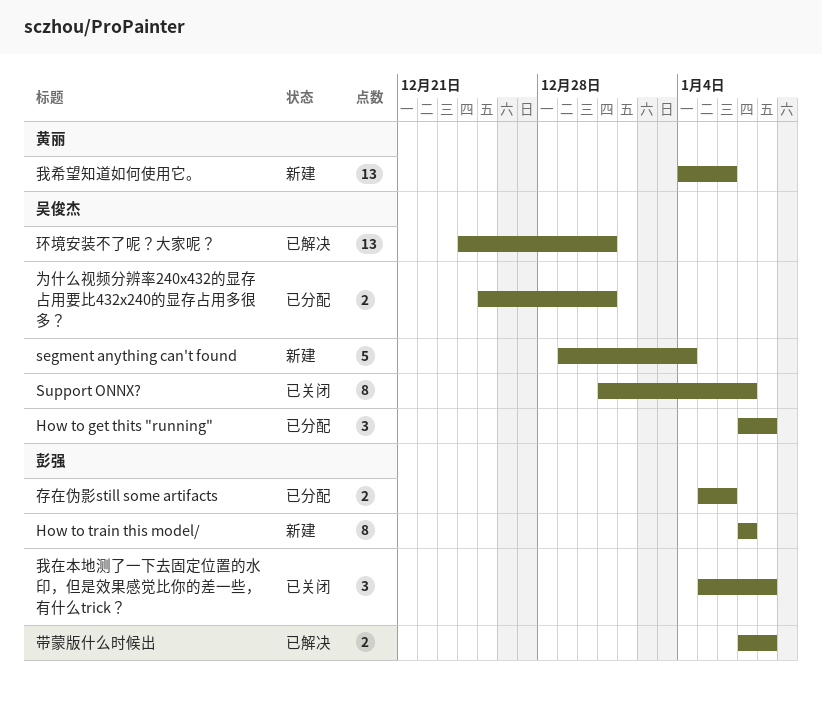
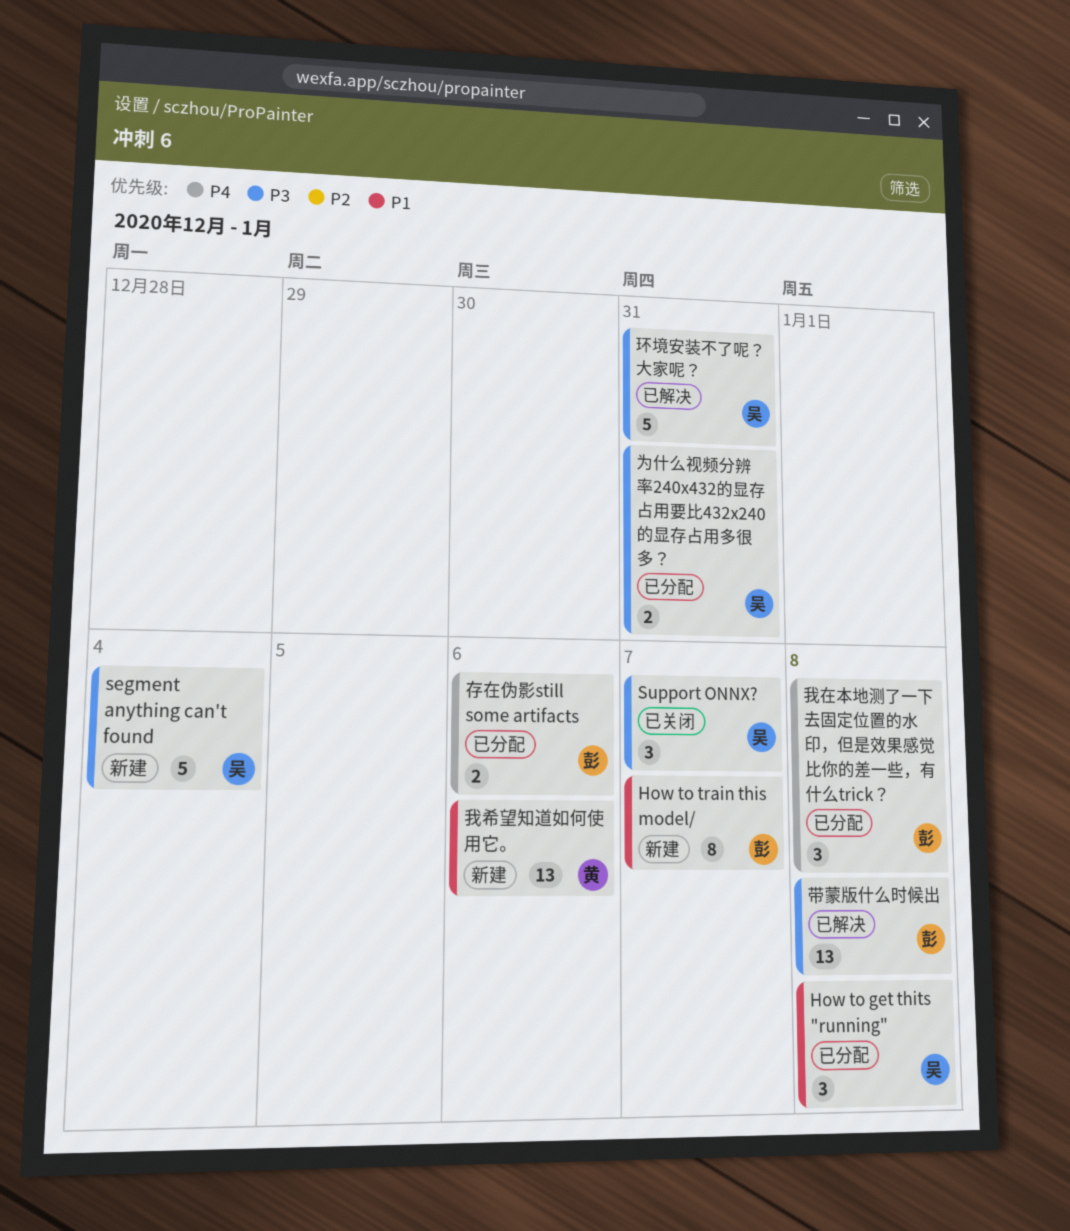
Support ONNX?, estimate: 8 -> 3
带蒙版什么时候出, estimate: 2 -> 13
我在本地测了一下去固定位置的水印，但是效果感觉比你的差一些，有什么trick？, status: 已关闭 -> 已分配
环境安装不了呢？大家呢？, estimate: 13 -> 5

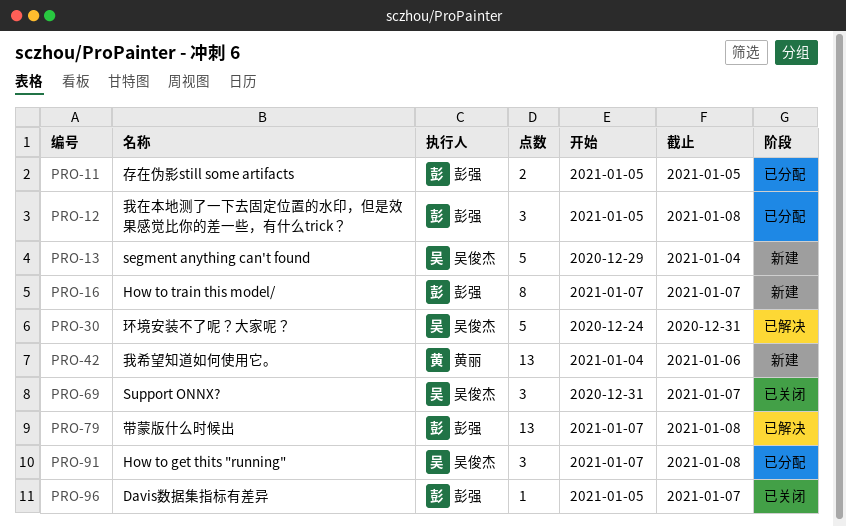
Davis数据集指标有差异: none -> present
为什么视频分辨率240x432的显存占用要比432x240的显存占用多很多？: present -> none
存在伪影still some artifacts, due: Jan 6 -> Jan 5

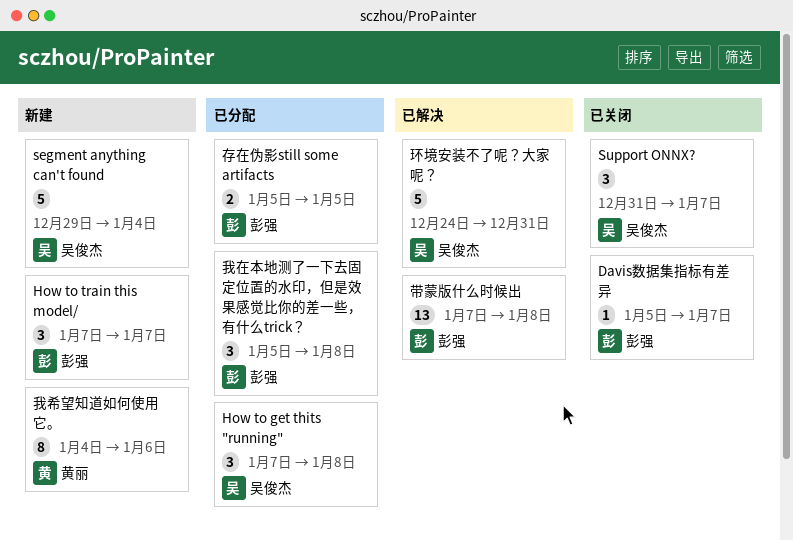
How to train this model/, estimate: 8 -> 3
我希望知道如何使用它。, estimate: 13 -> 8

